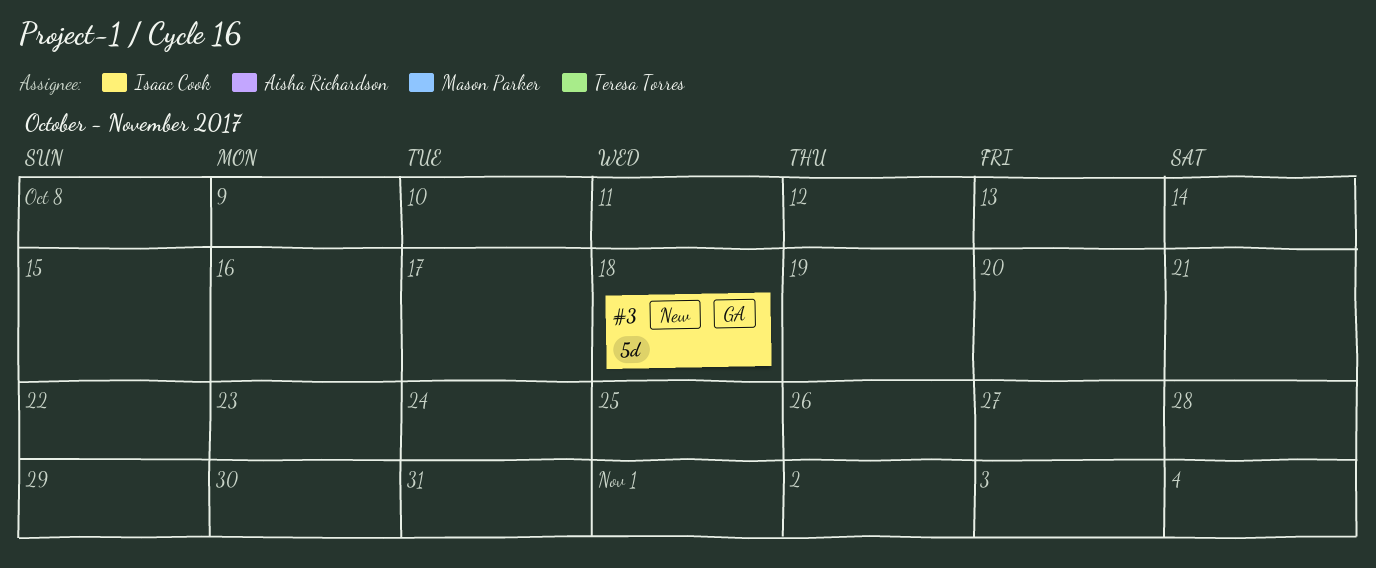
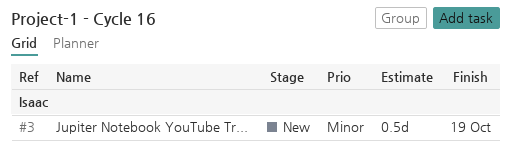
#3, estimate: 5d -> 0.5d
#3, due: Oct 18 -> Oct 19

